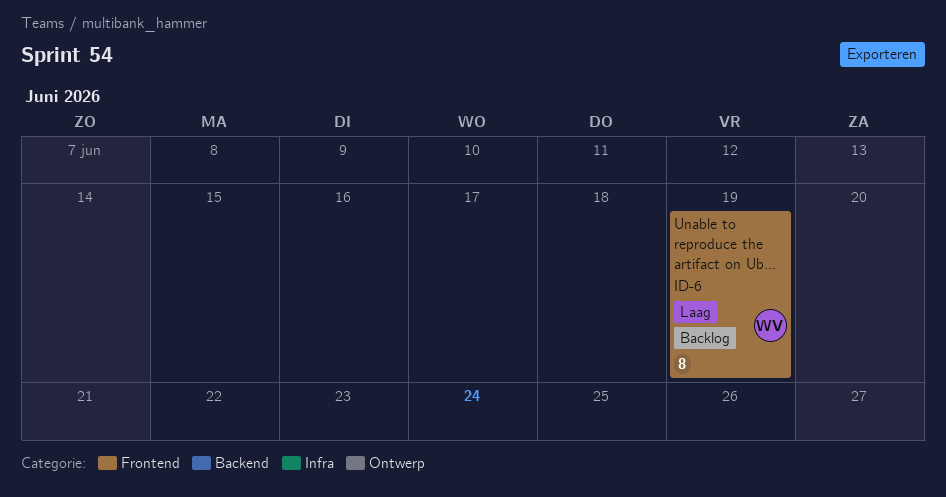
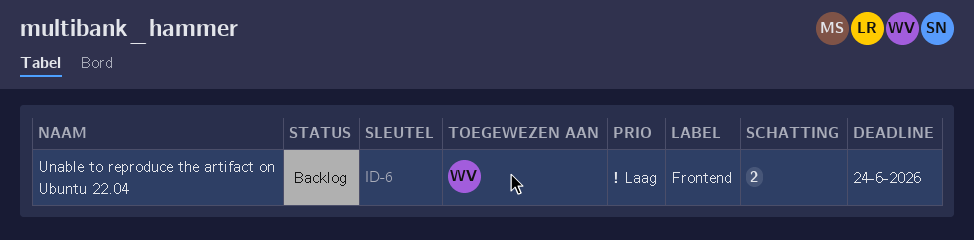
ID-6, estimate: 8 -> 2
ID-6, due: Jun 19 -> Jun 24

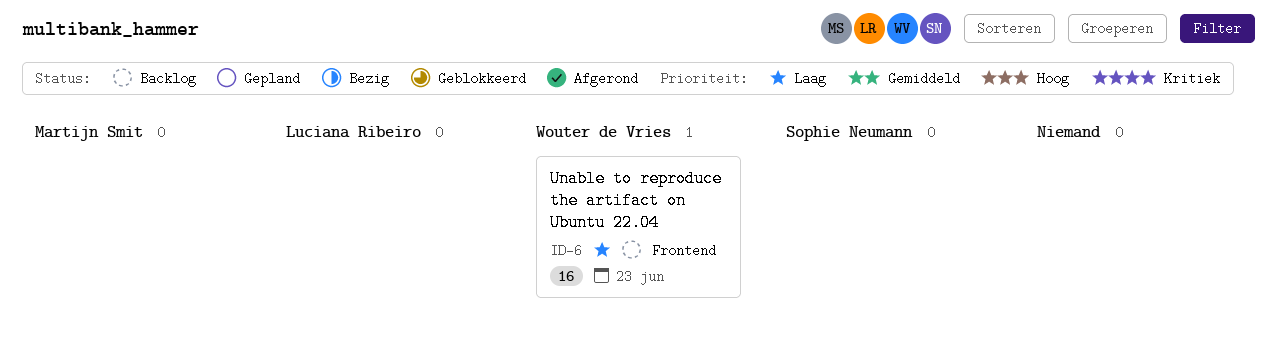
ID-6, estimate: 2 -> 16
ID-6, due: Jun 24 -> Jun 23

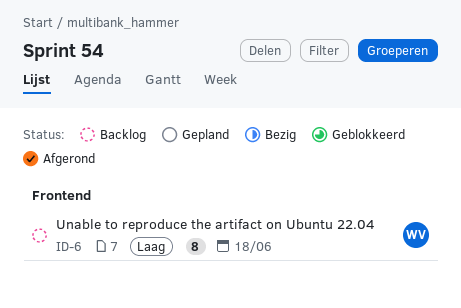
ID-6, estimate: 16 -> 8
ID-6, due: Jun 23 -> Jun 18

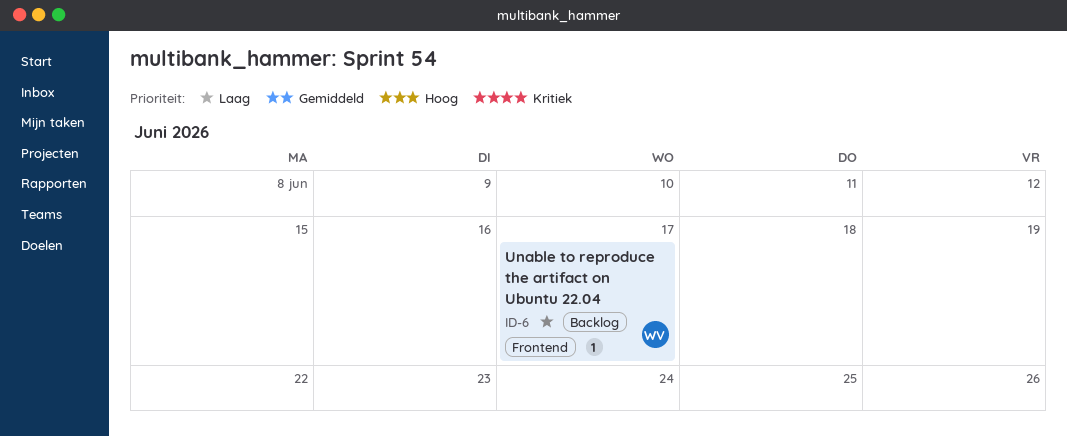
ID-6, estimate: 8 -> 1
ID-6, due: Jun 18 -> Jun 17

